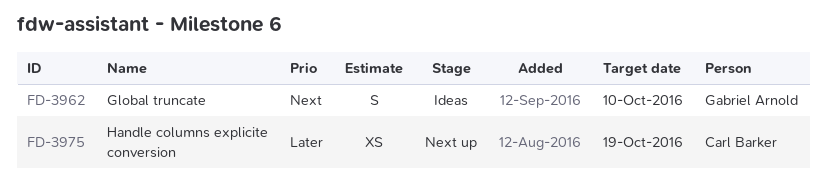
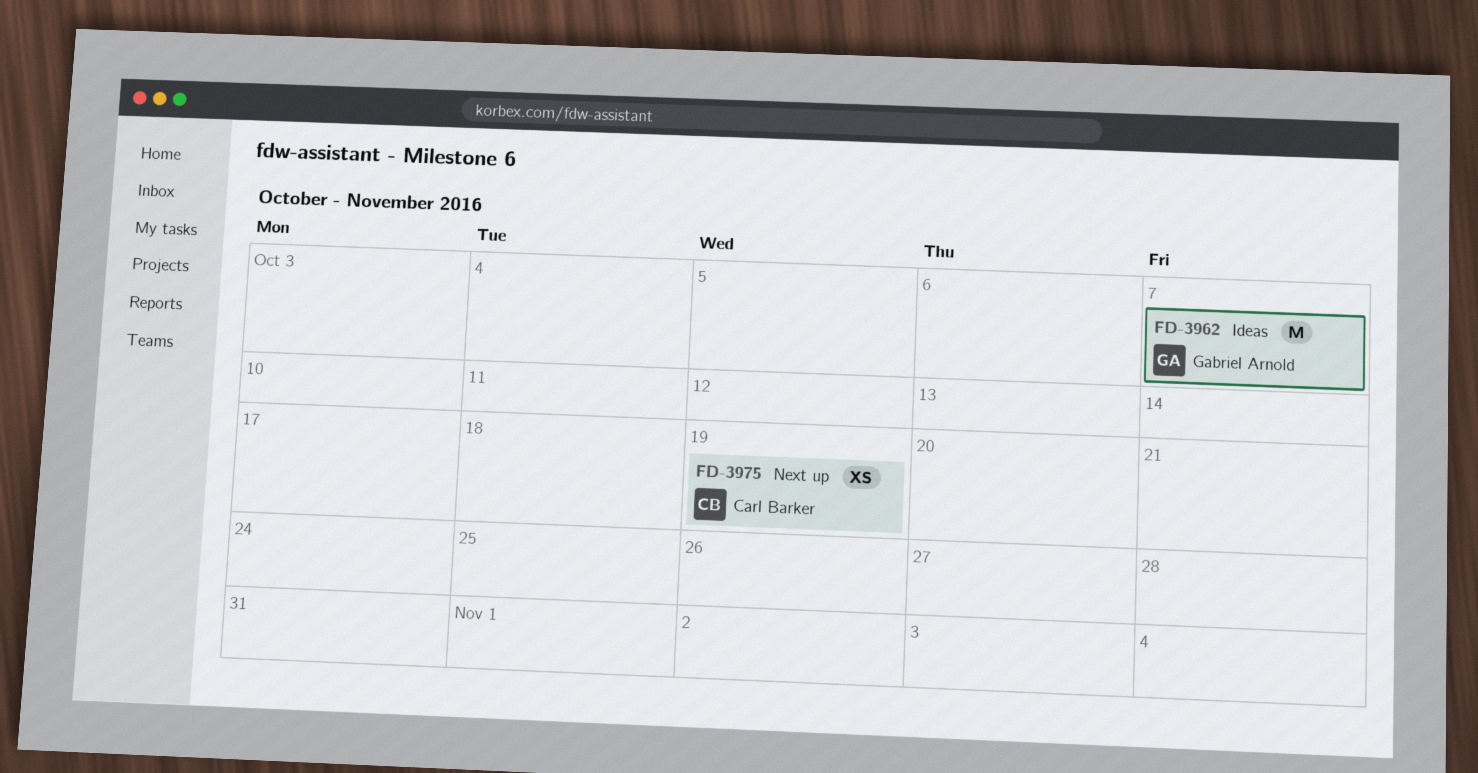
FD-3962, estimate: S -> M
FD-3962, due: Oct 10 -> Oct 7

